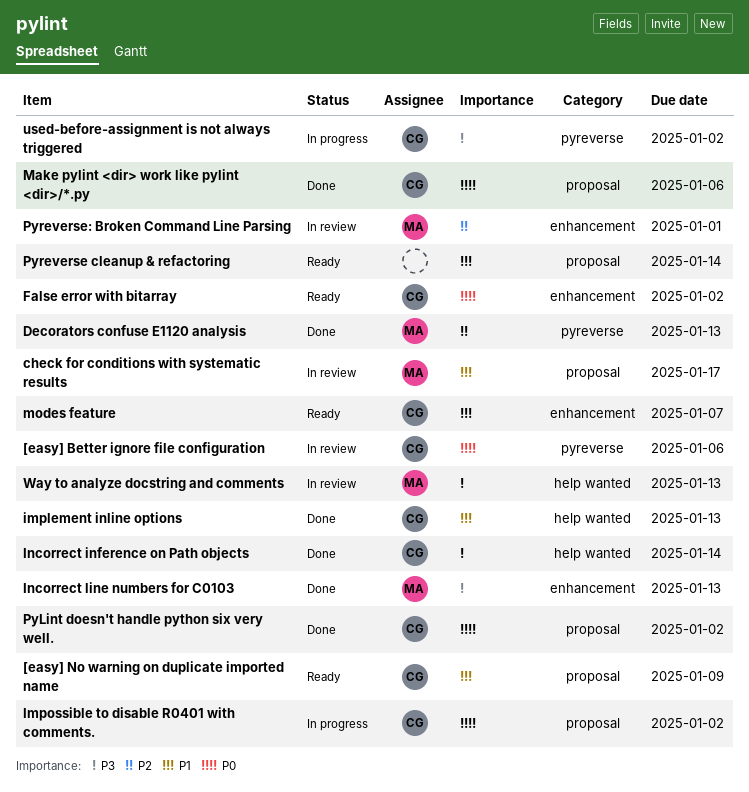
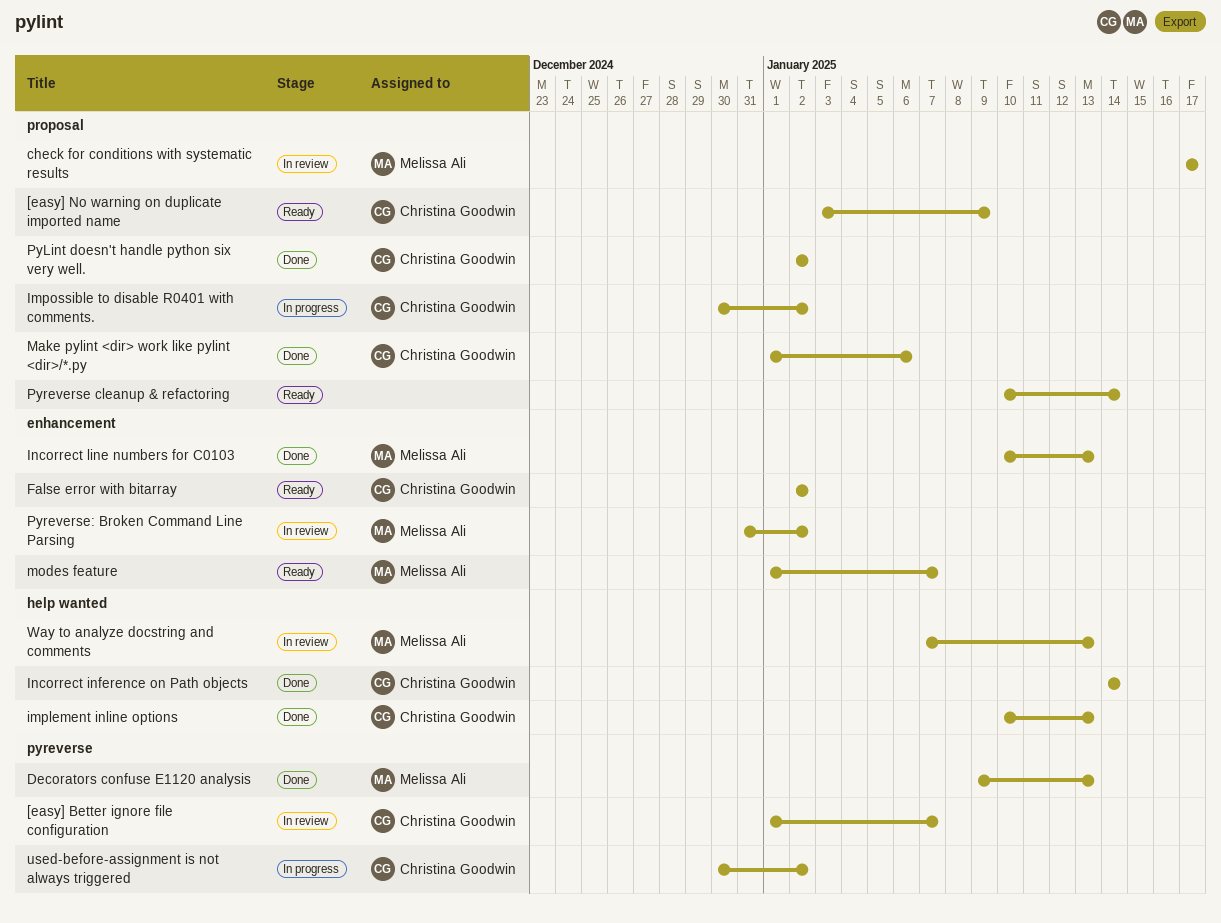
[easy] Better ignore file configuration, due: Jan 6 -> Jan 7
modes feature, owner: Christina Goodwin -> Melissa Ali
Pyreverse: Broken Command Line Parsing, due: Jan 1 -> Jan 2

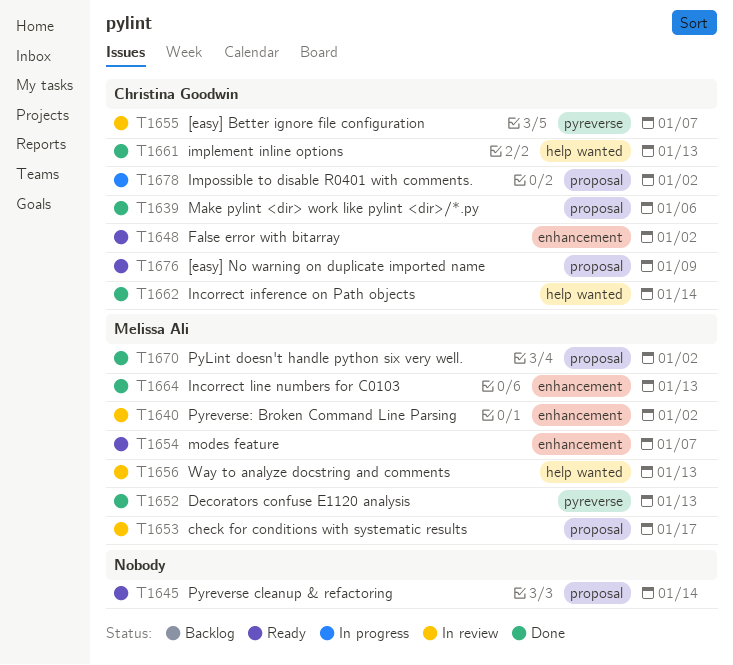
PyLint doesn't handle python six very well., owner: Christina Goodwin -> Melissa Ali
used-before-assignment is not always triggered: present -> none

